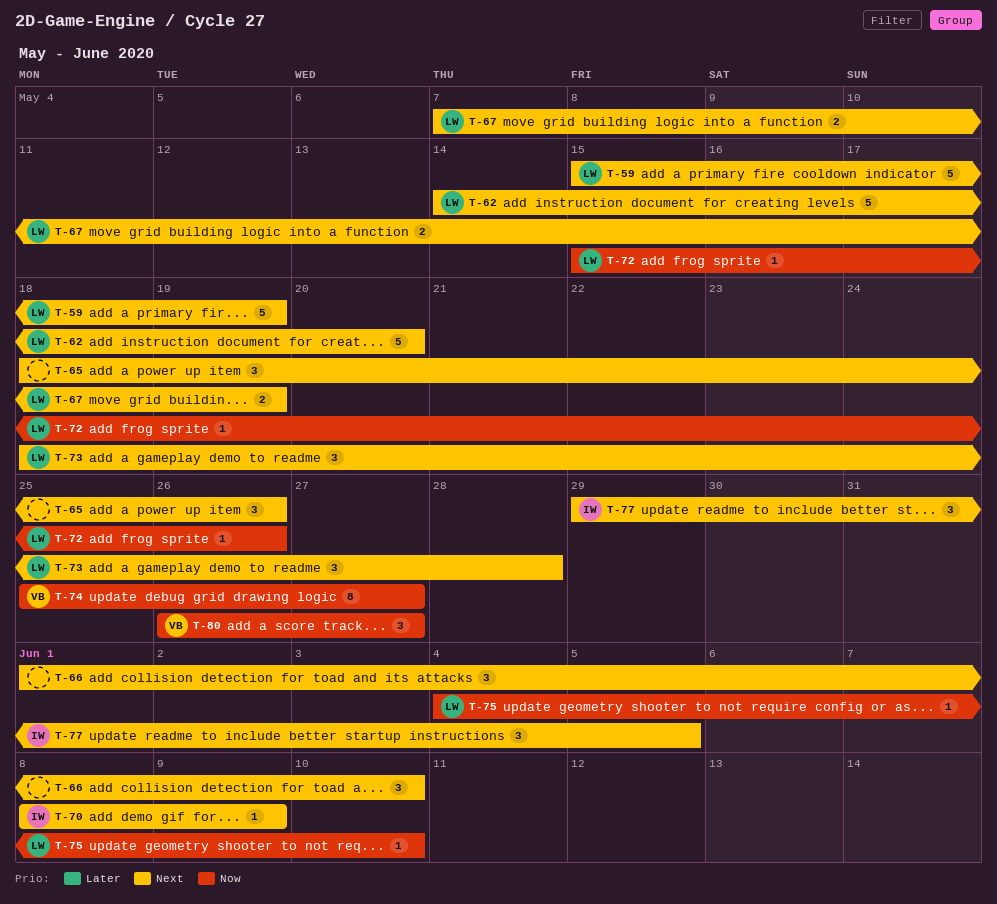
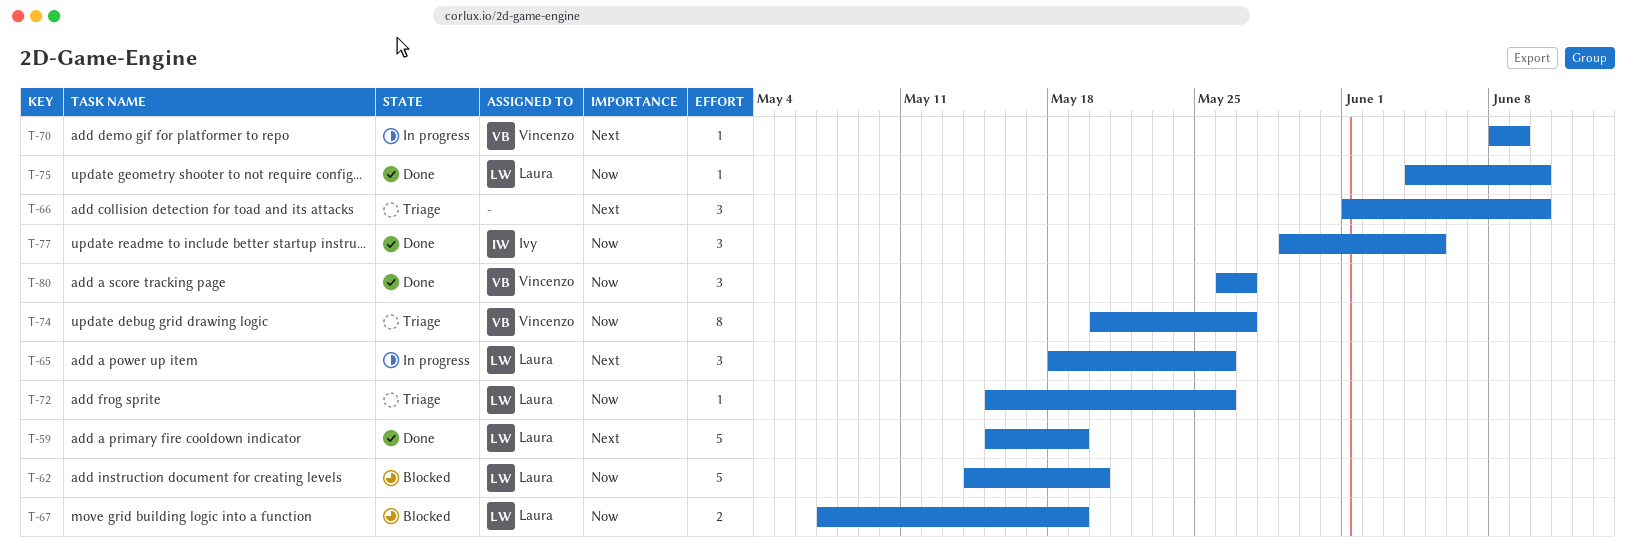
T-62, priority: Next -> Now
T-65, owner: none -> Laura
T-67, priority: Next -> Now
T-70, owner: Ivy -> Vincenzo
T-73: present -> none
T-74, start: May 25 -> May 20
T-77, priority: Next -> Now

